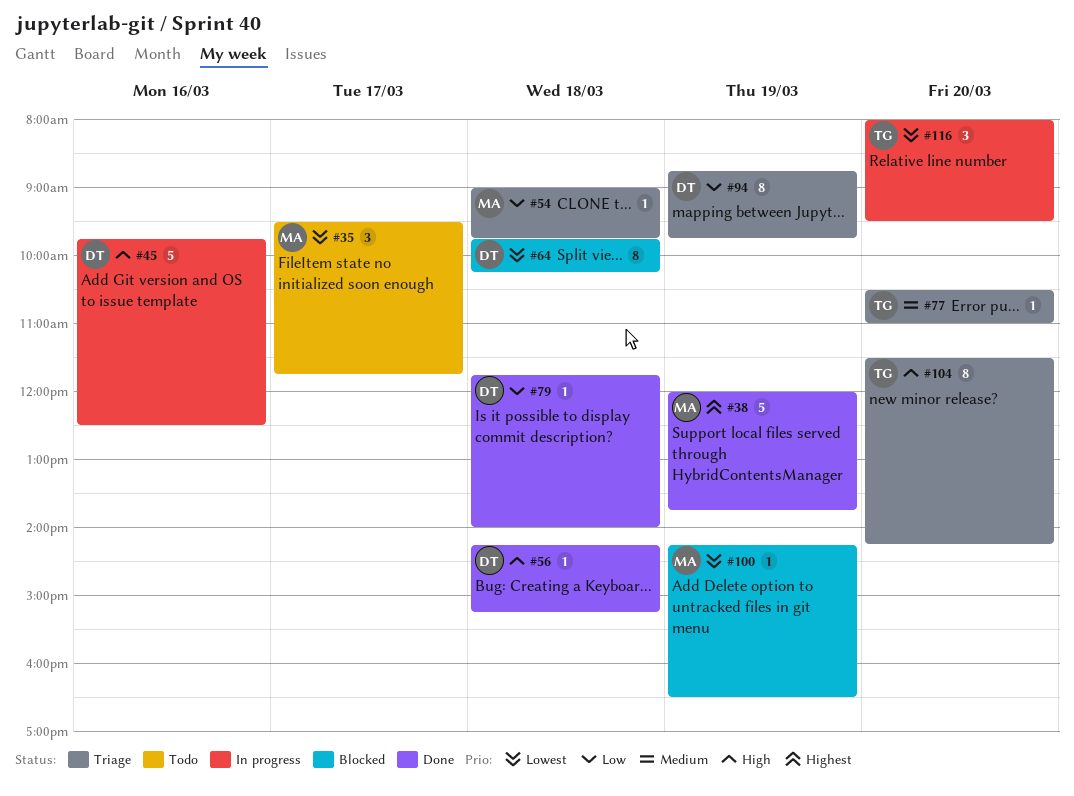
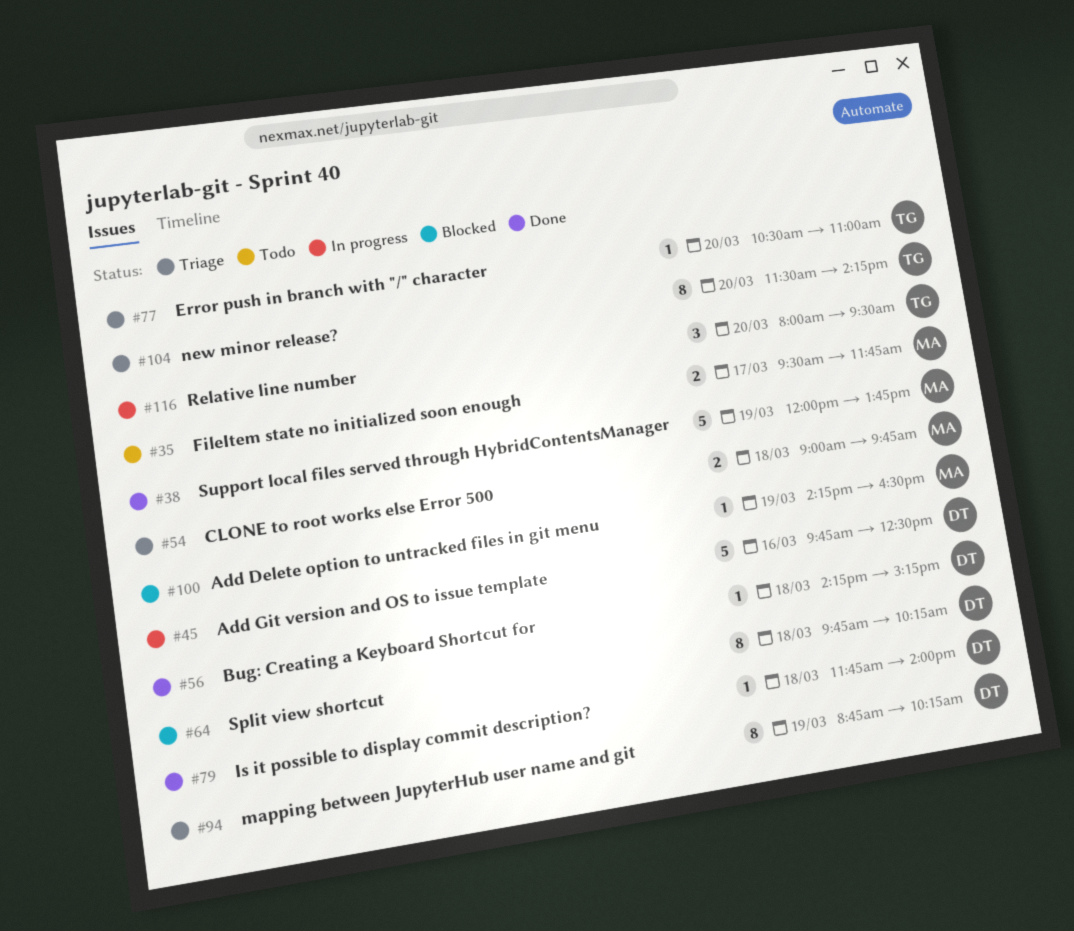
#35, estimate: 3 -> 2
#54, estimate: 1 -> 2
#94, ends: 09:45 -> 10:15

